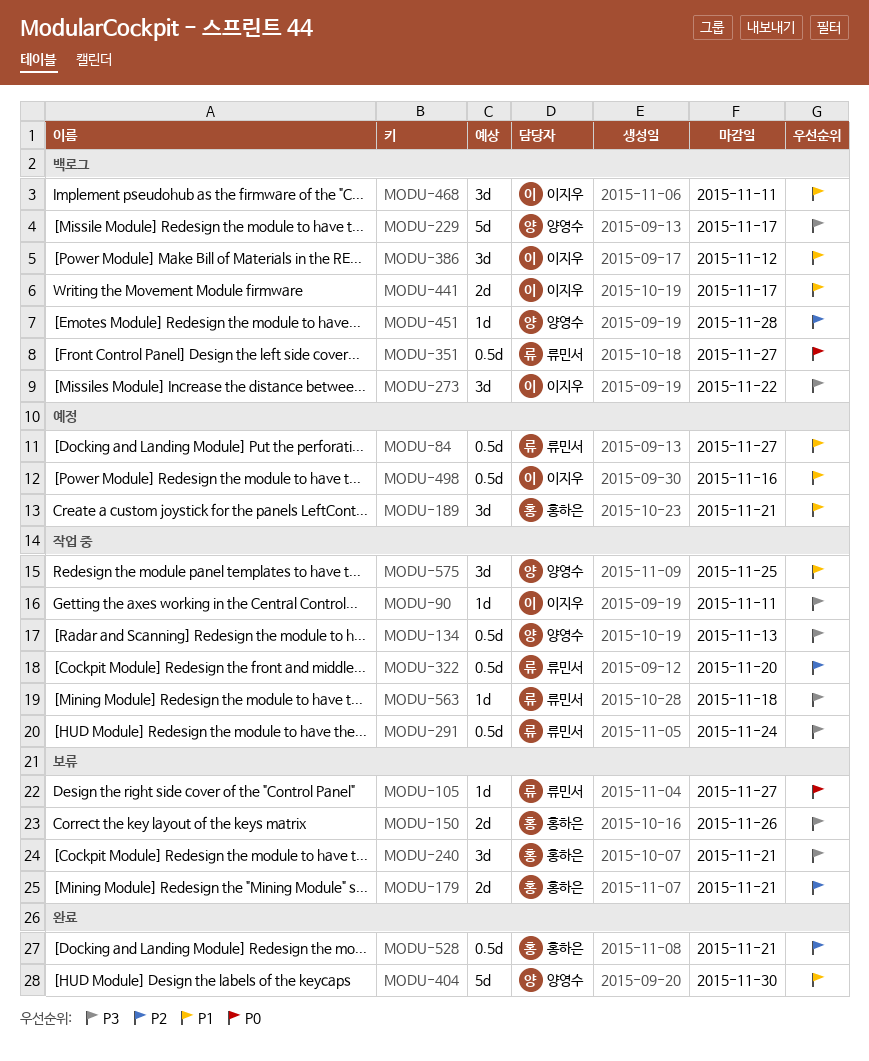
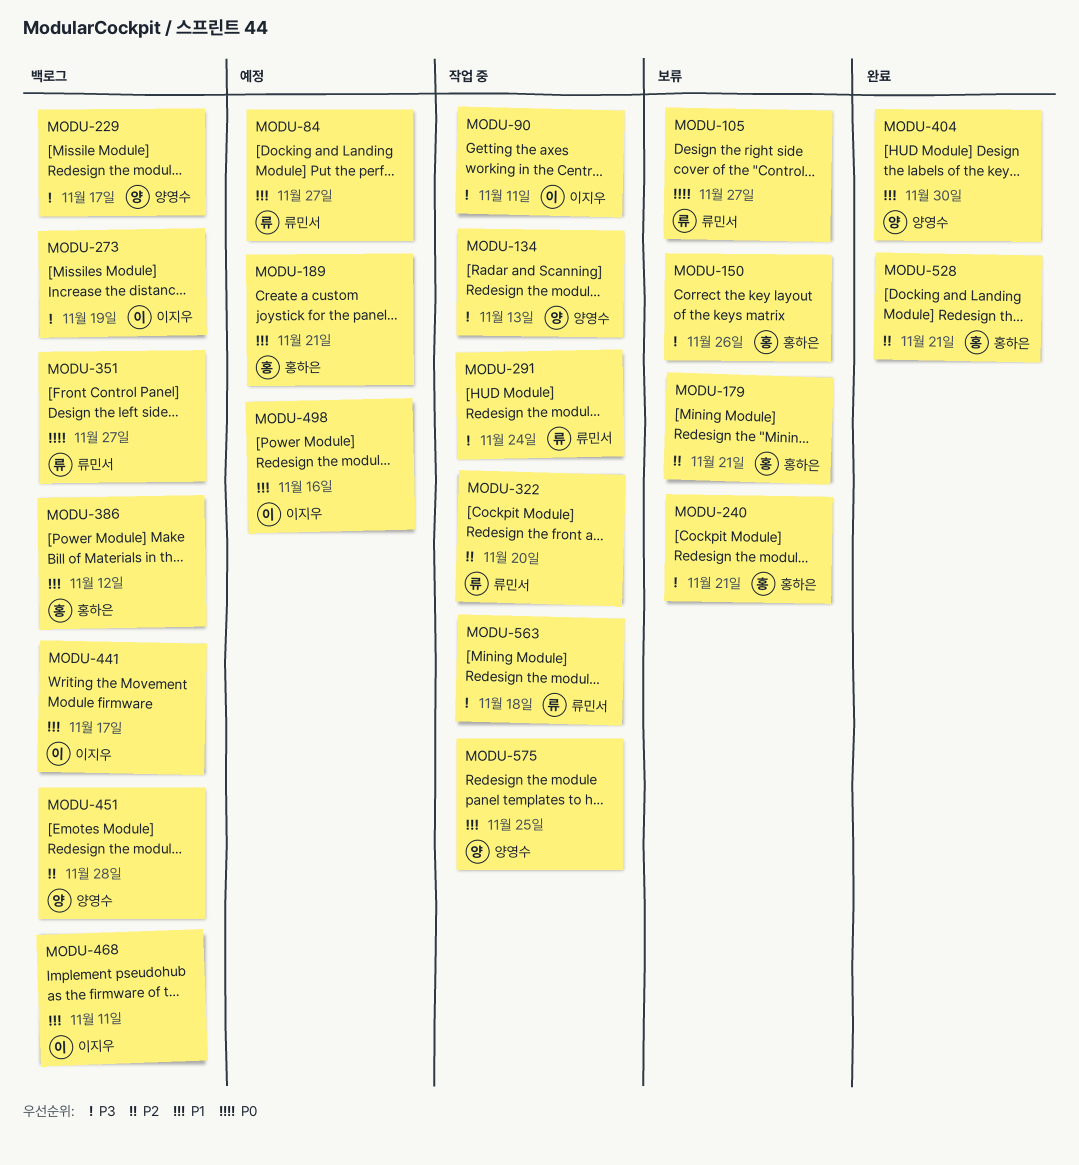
MODU-273, due: Nov 22 -> Nov 19
MODU-386, owner: 이지우 -> 홍하은

